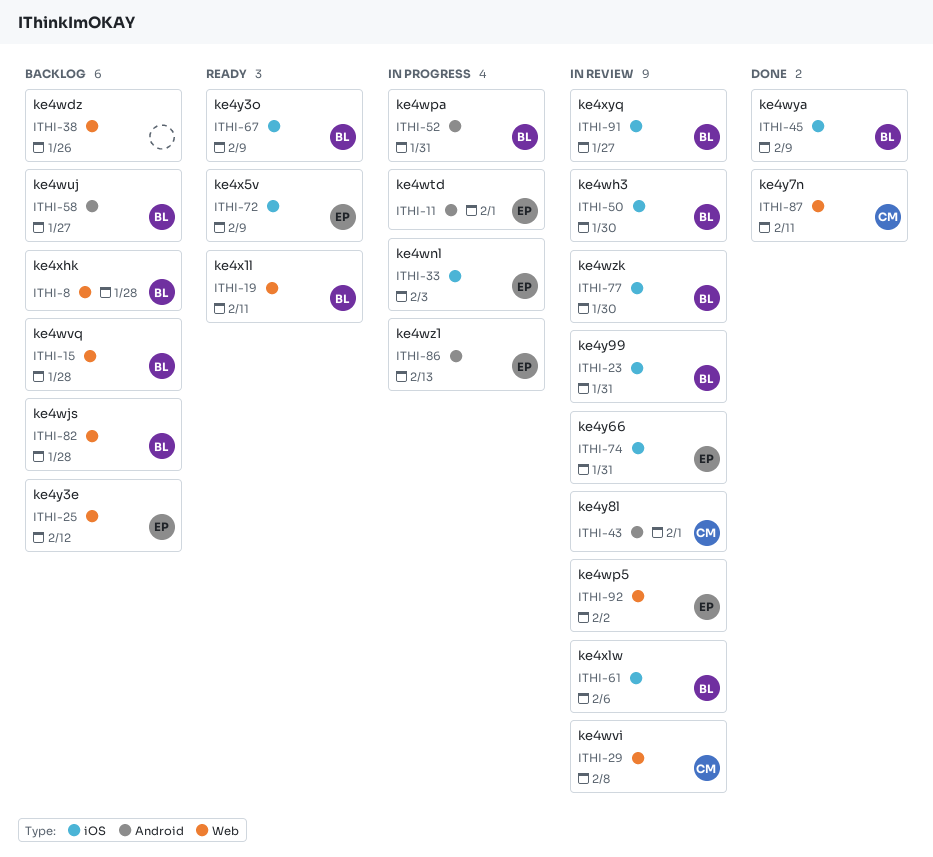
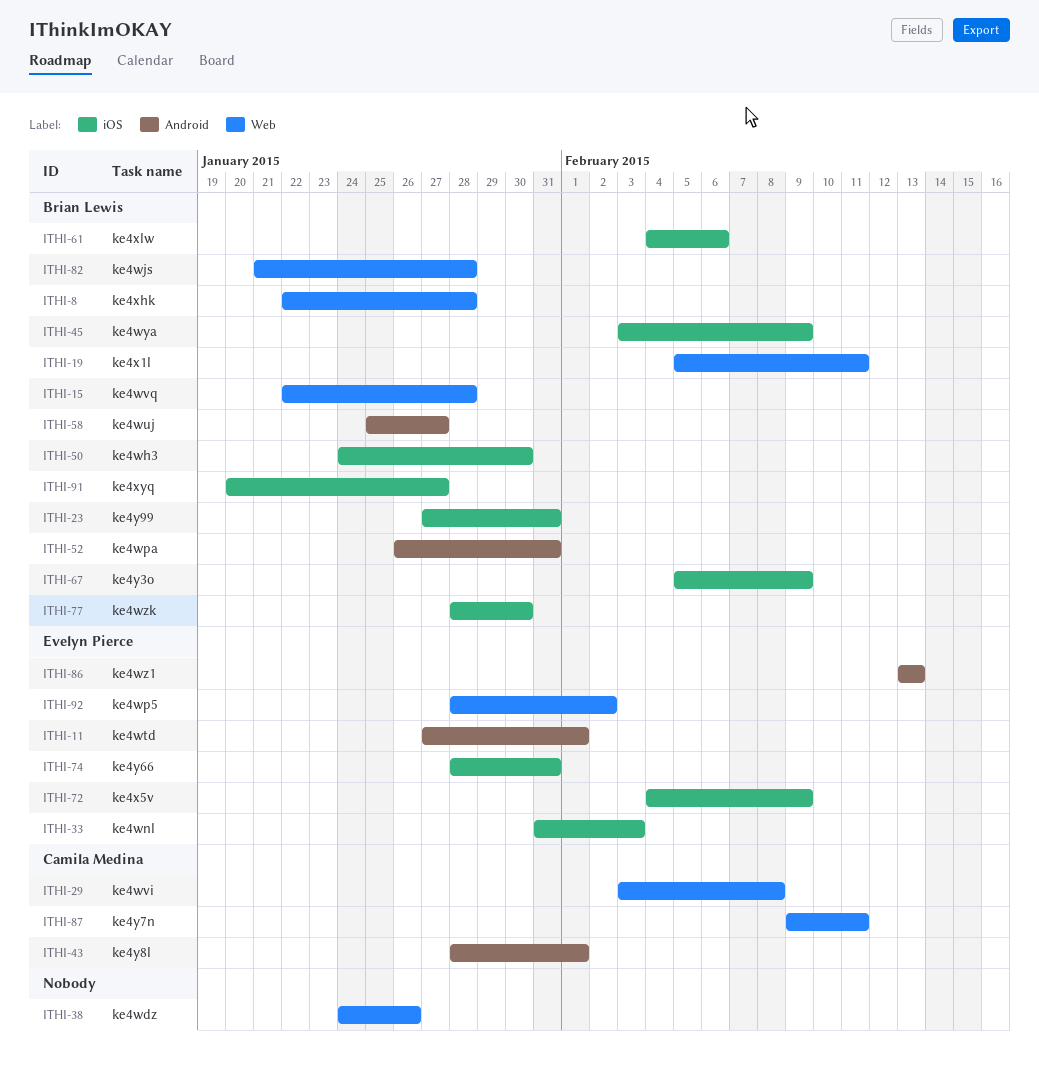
ITHI-25: present -> none

